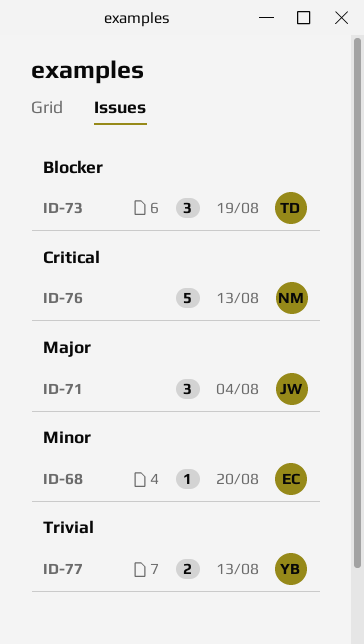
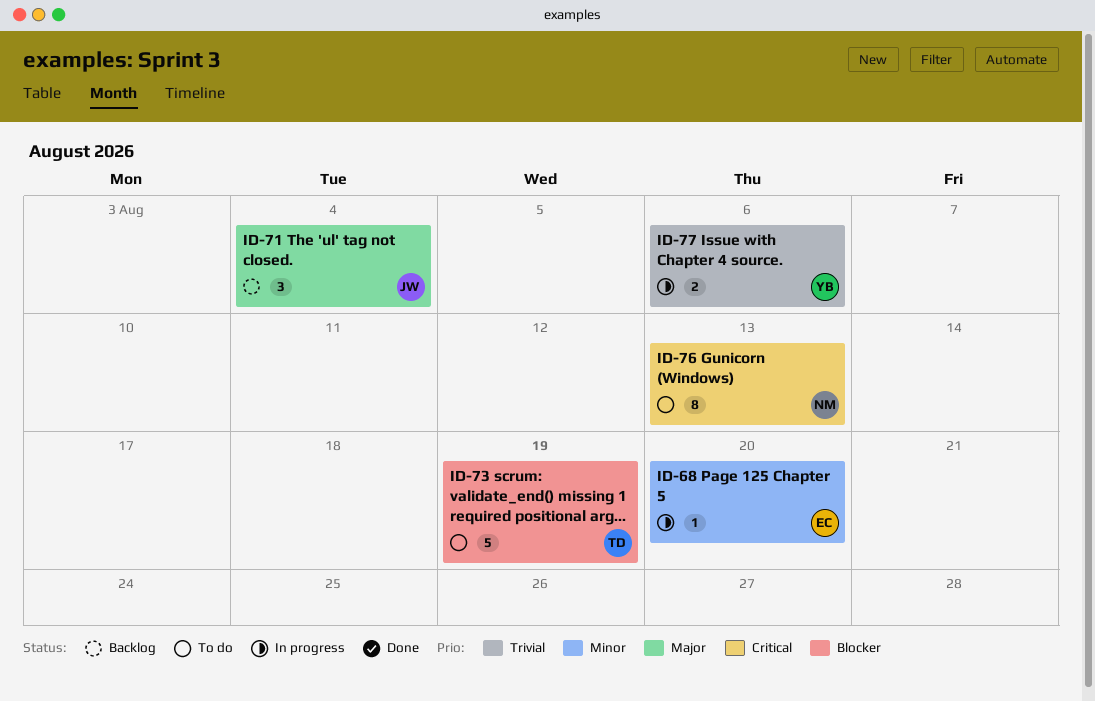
ID-73, estimate: 3 -> 5
ID-76, estimate: 5 -> 8
ID-77, due: Aug 13 -> Aug 6

